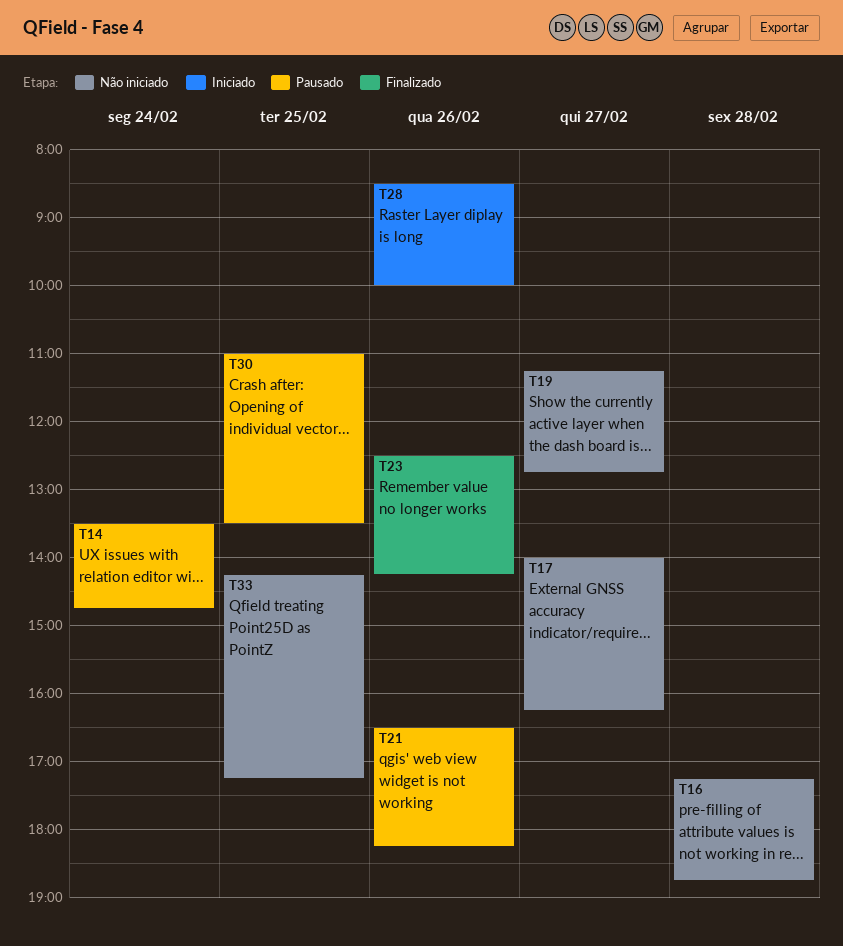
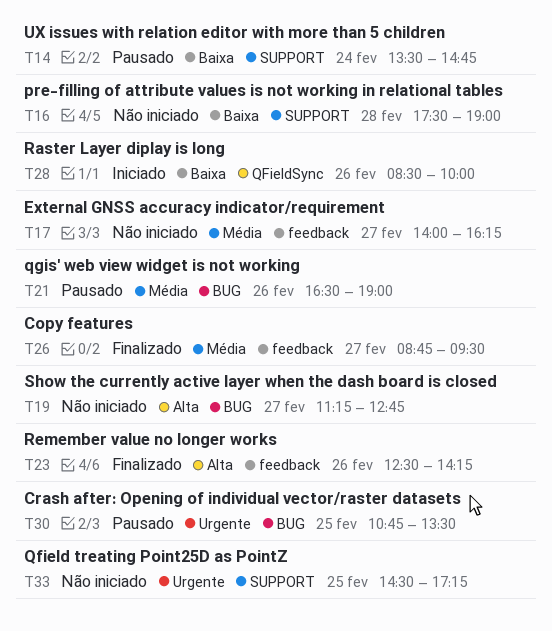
T16, begins: 17:15 -> 17:30
T16, ends: 18:45 -> 19:00
T21, ends: 18:15 -> 19:00
T26: none -> present
T30, begins: 11:00 -> 10:45
T33, begins: 14:15 -> 14:30

